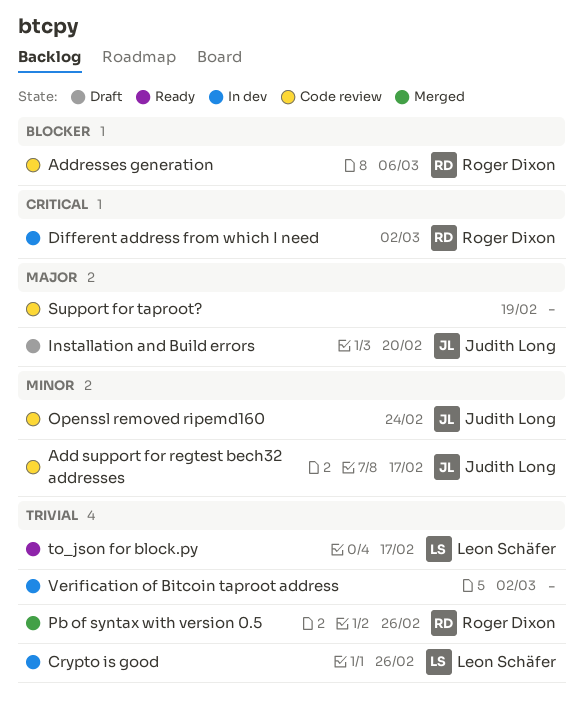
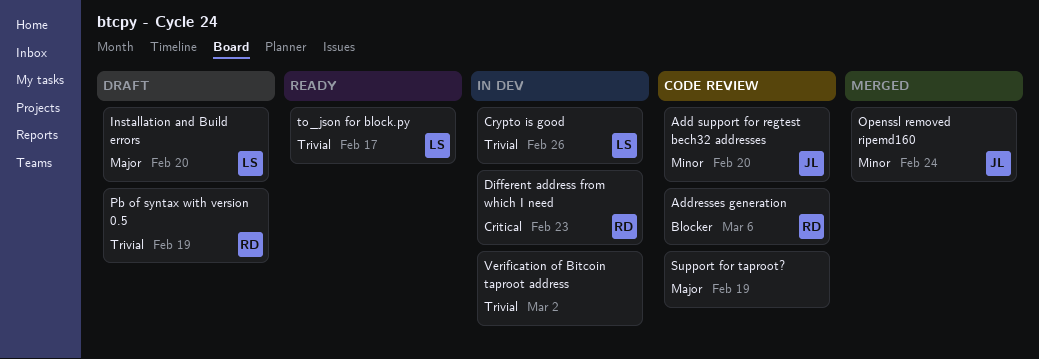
Add support for regtest bech32 addresses, due: Feb 17 -> Feb 20
Different address from which I need, due: Mar 2 -> Feb 23
Installation and Build errors, owner: Judith Long -> Leon Schäfer
Openssl removed ripemd160, status: Code review -> Merged
Pb of syntax with version 0.5, status: Merged -> Draft
Pb of syntax with version 0.5, due: Feb 26 -> Feb 19

